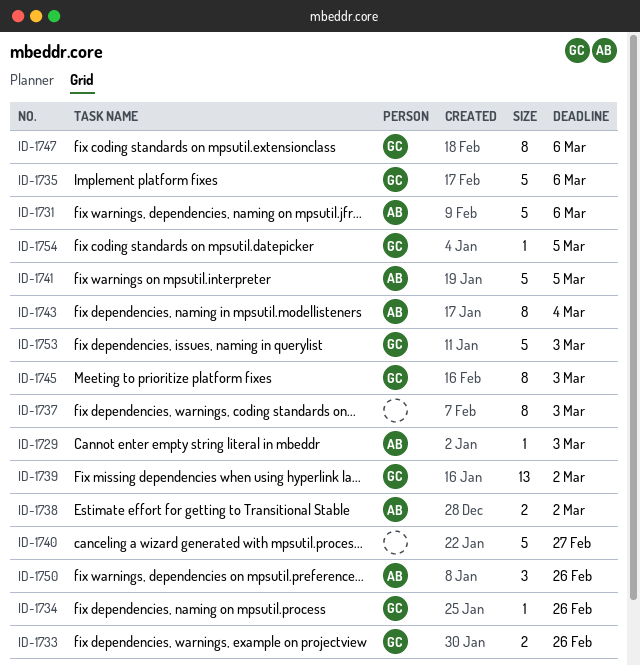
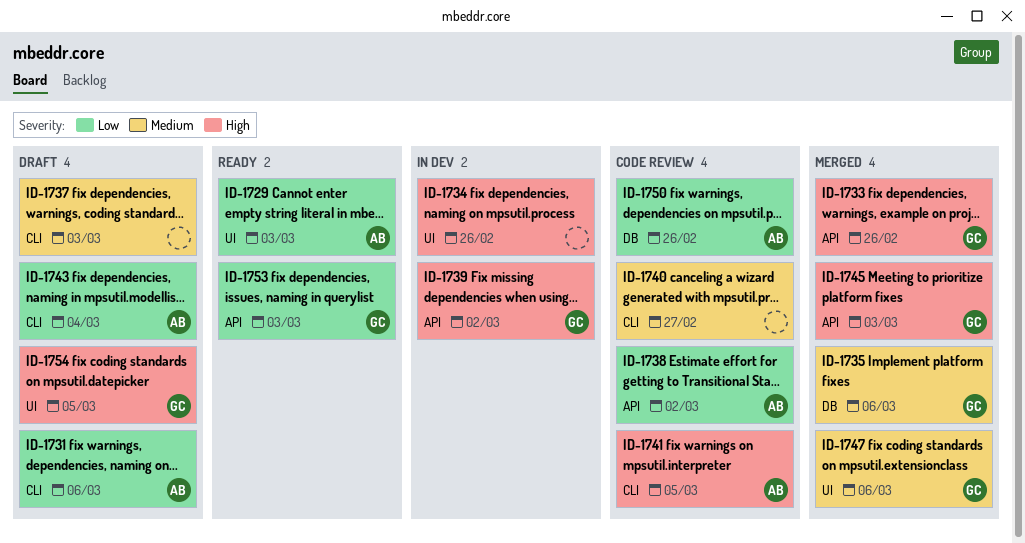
ID-1734, owner: GC -> none

